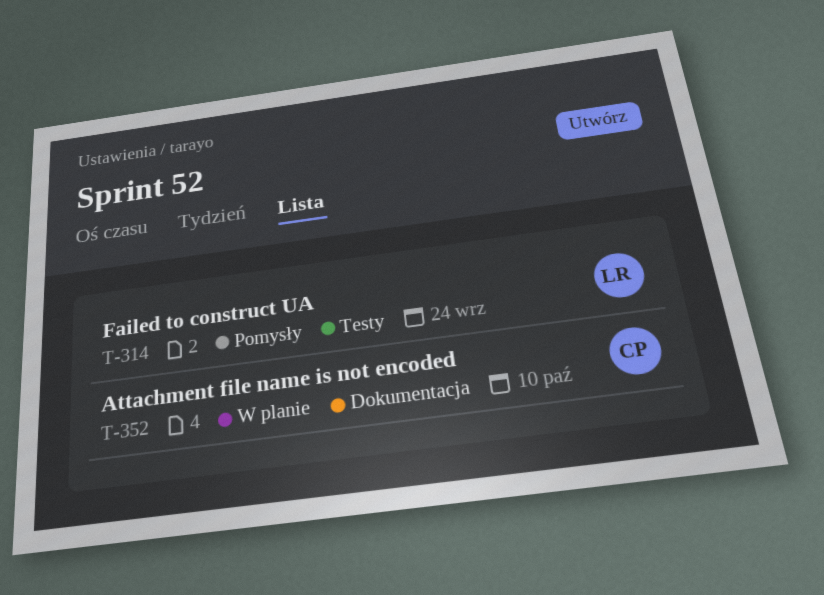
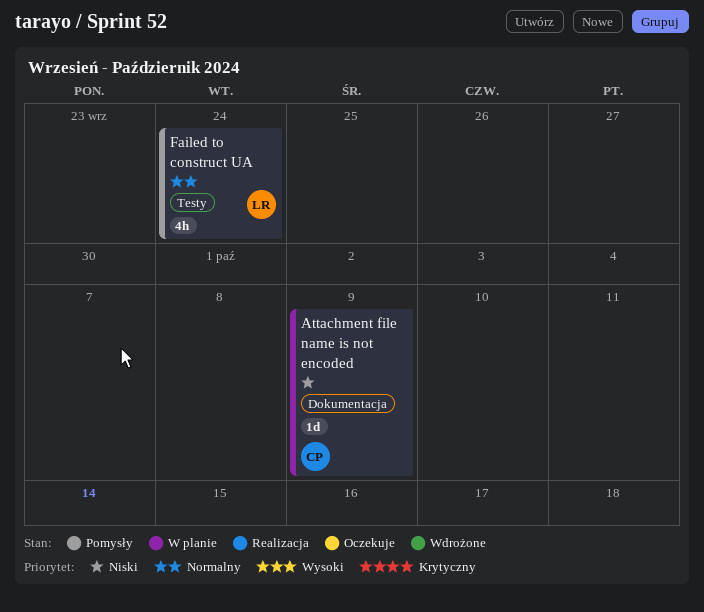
Attachment file name is not encoded, due: Oct 10 -> Oct 9

